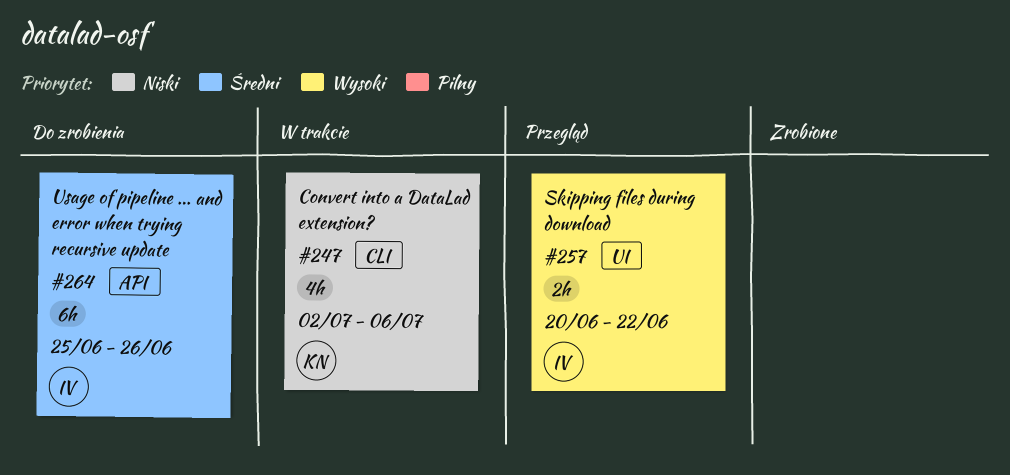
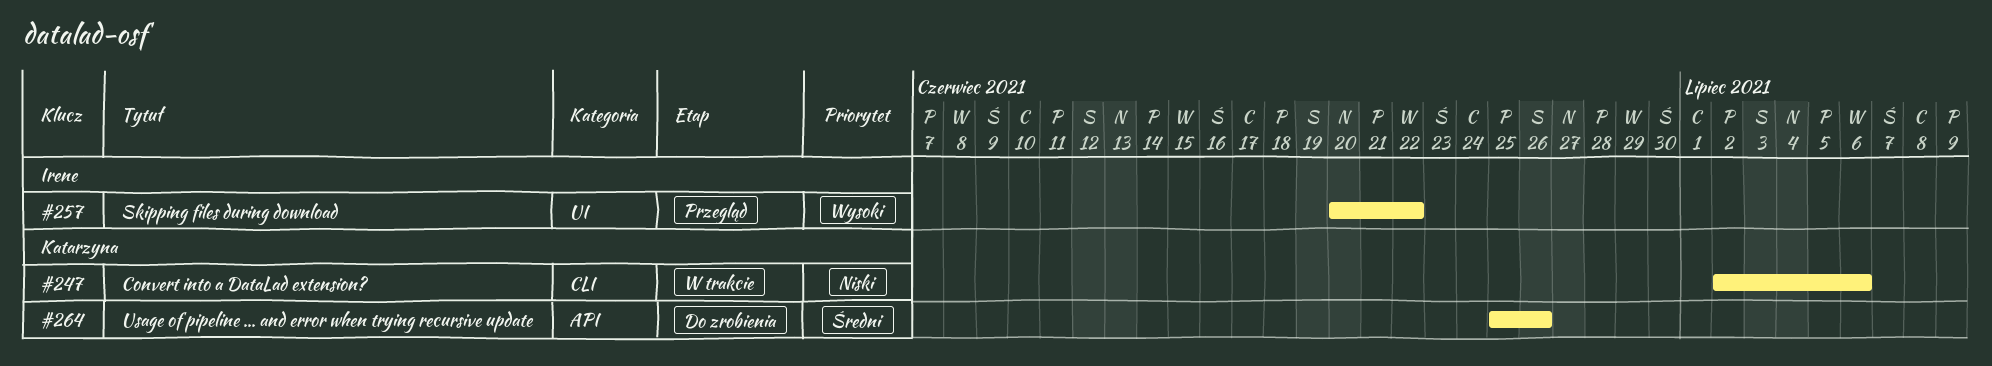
#264, owner: Irene -> Katarzyna

